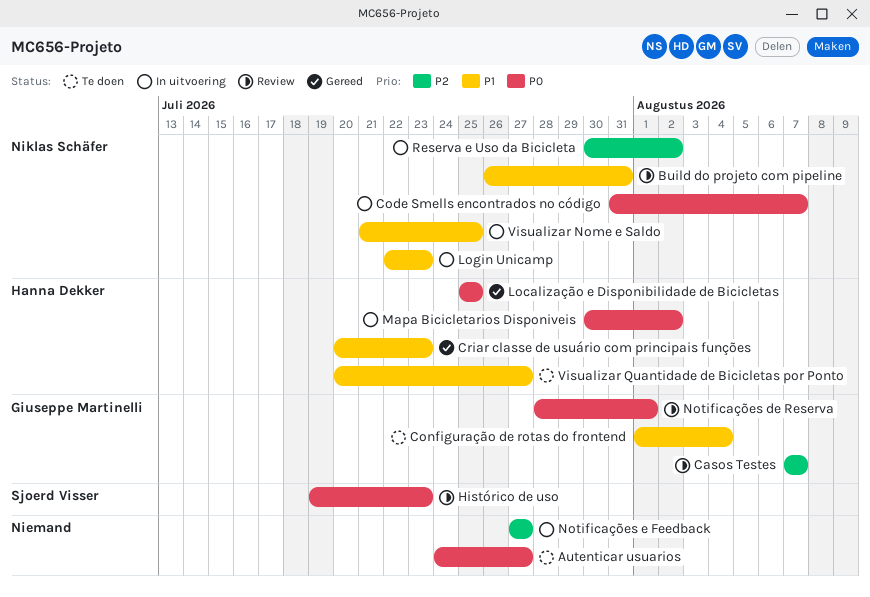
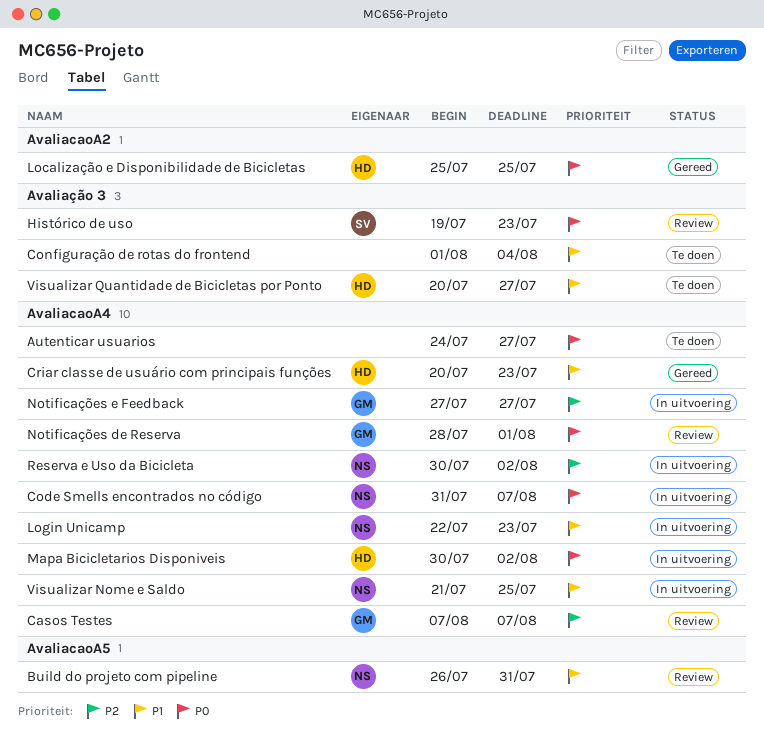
Configuração de rotas do frontend, owner: Giuseppe Martinelli -> none
Notificações e Feedback, owner: none -> Giuseppe Martinelli

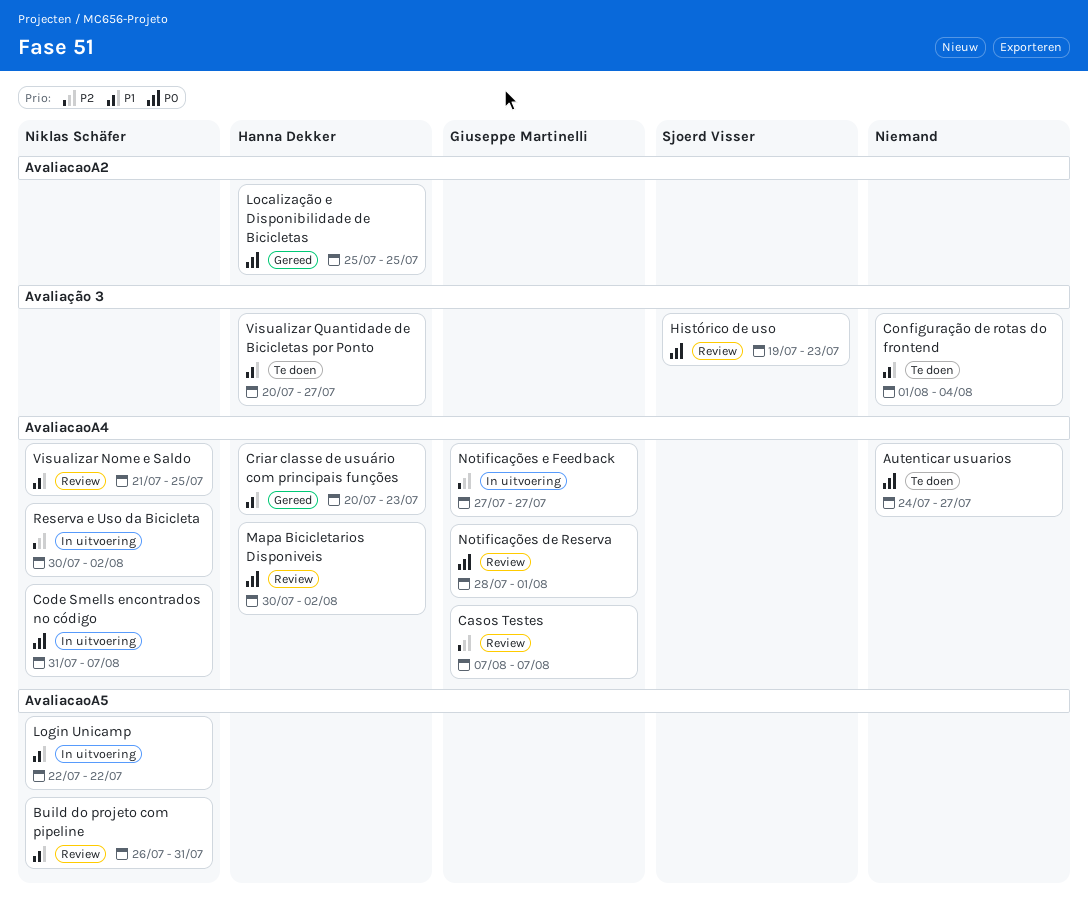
Login Unicamp, label: AvaliacaoA4 -> AvaliacaoA5
Login Unicamp, due: Jul 23 -> Jul 22
Mapa Bicicletarios Disponiveis, status: In uitvoering -> Review
Visualizar Nome e Saldo, status: In uitvoering -> Review

